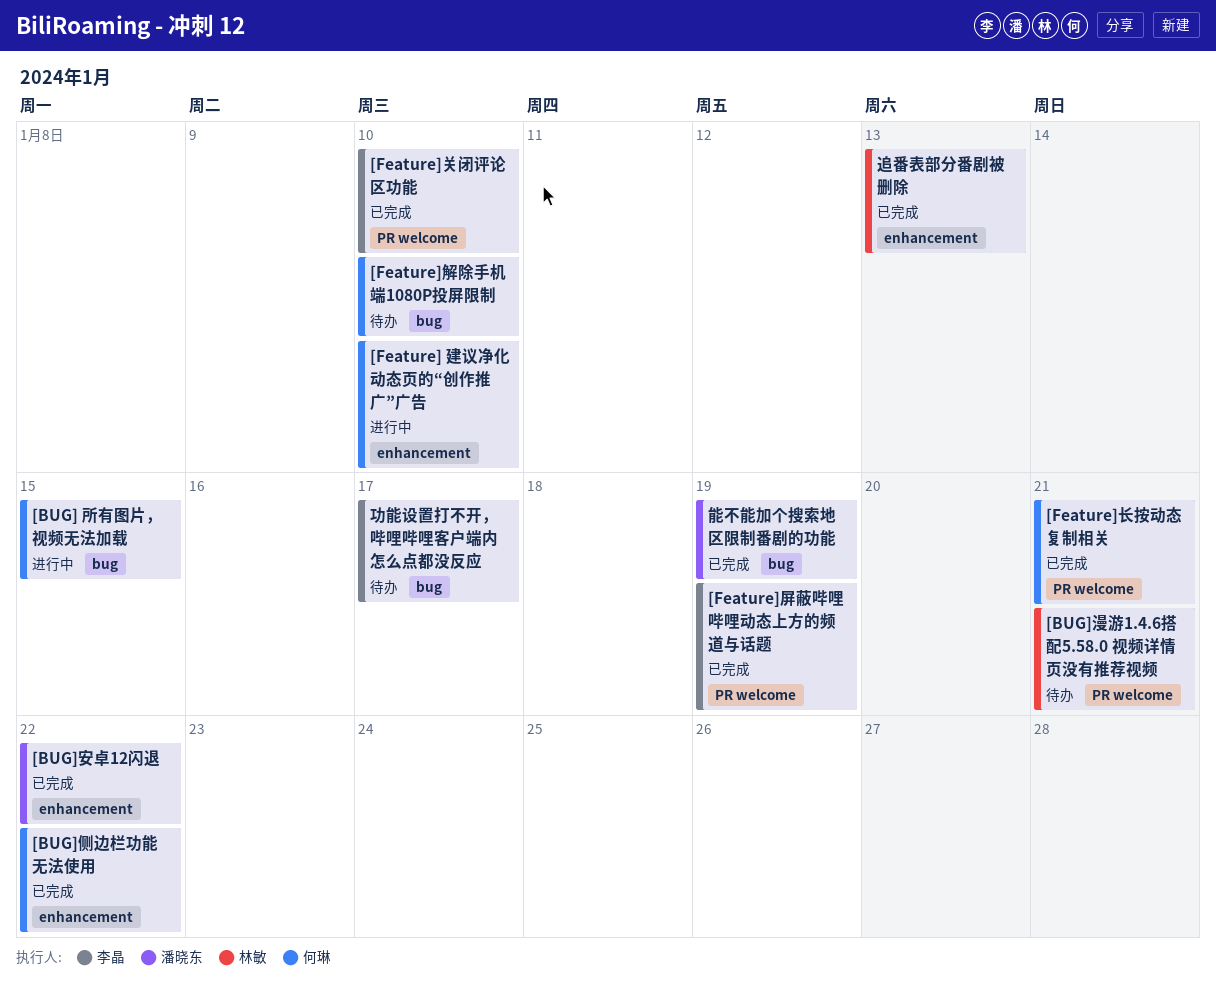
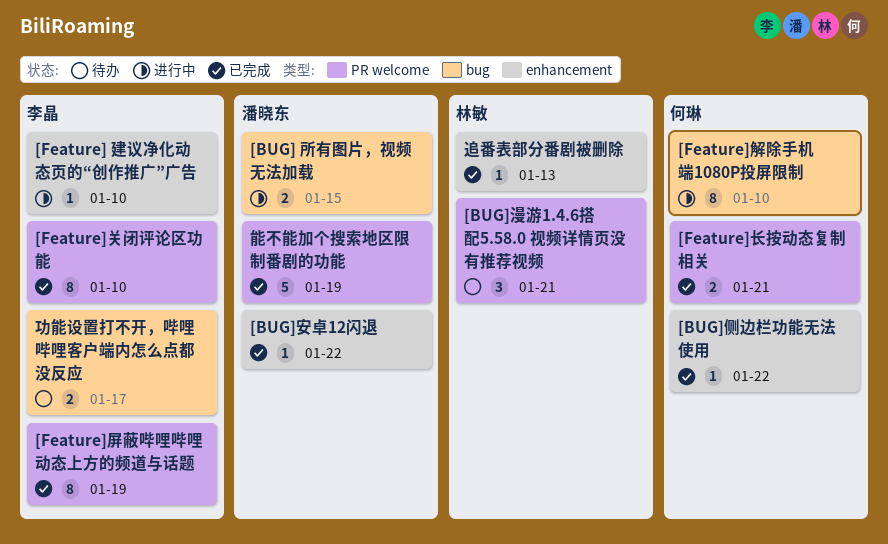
[BUG] 所有图片，视频无法加载, owner: 何琳 -> 潘晓东
[Feature] 建议净化动态页的“创作推广”广告, owner: 何琳 -> 李晶
[Feature]解除手机端1080P投屏限制, status: 待办 -> 进行中
能不能加个搜索地区限制番剧的功能, label: bug -> PR welcome

